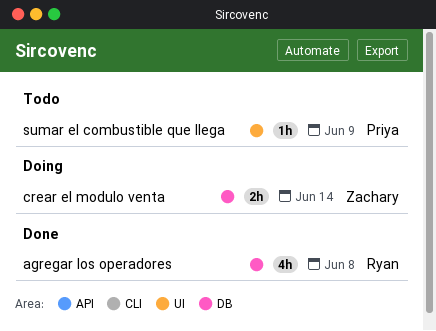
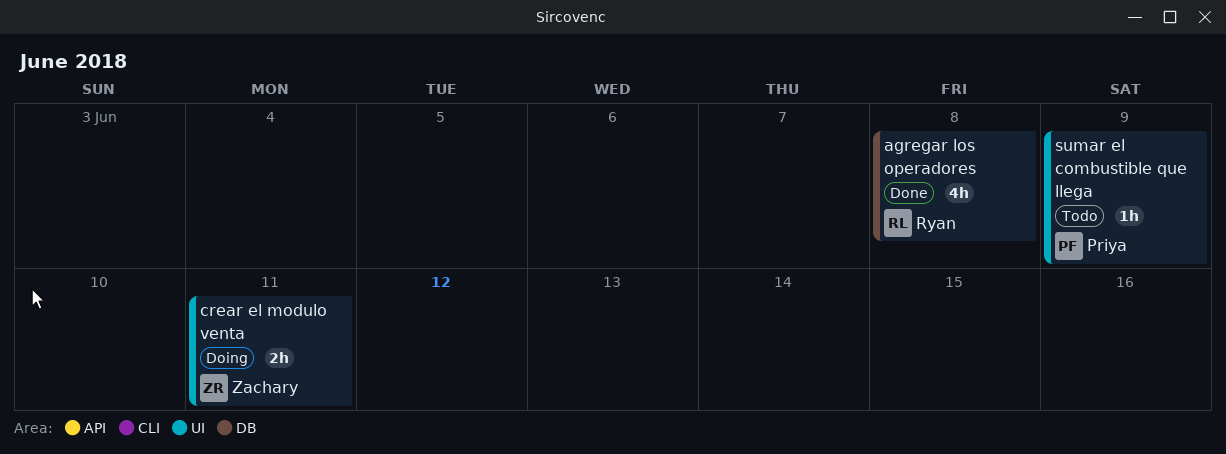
crear el modulo venta, label: DB -> UI
crear el modulo venta, due: Jun 14 -> Jun 11

